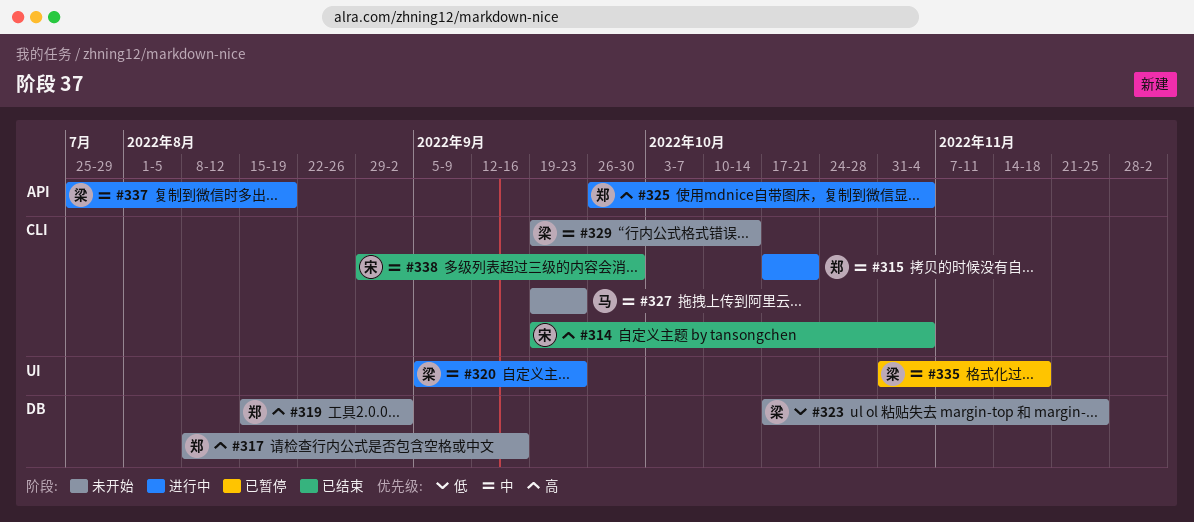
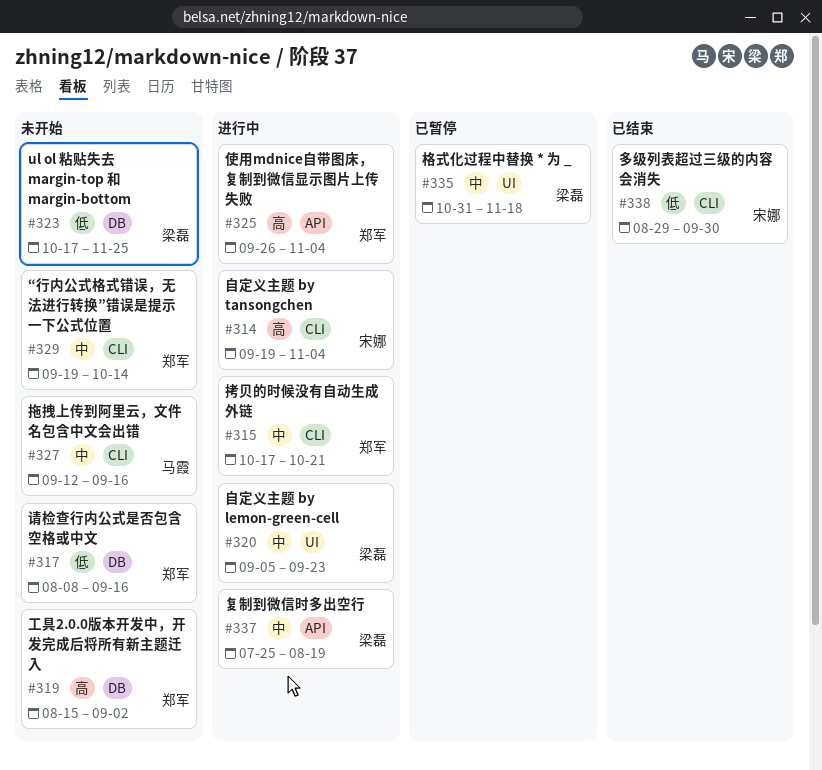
#314, status: 已结束 -> 进行中
#317, priority: 高 -> 低
#327, start: Sep 19 -> Sep 12
#327, due: Sep 23 -> Sep 16
#329, owner: 梁磊 -> 郑军
#338, priority: 中 -> 低

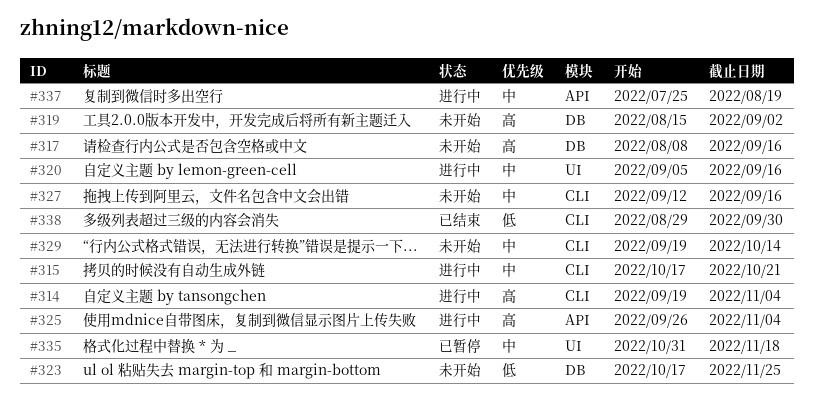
#317, priority: 低 -> 高
#320, due: Sep 23 -> Sep 16

